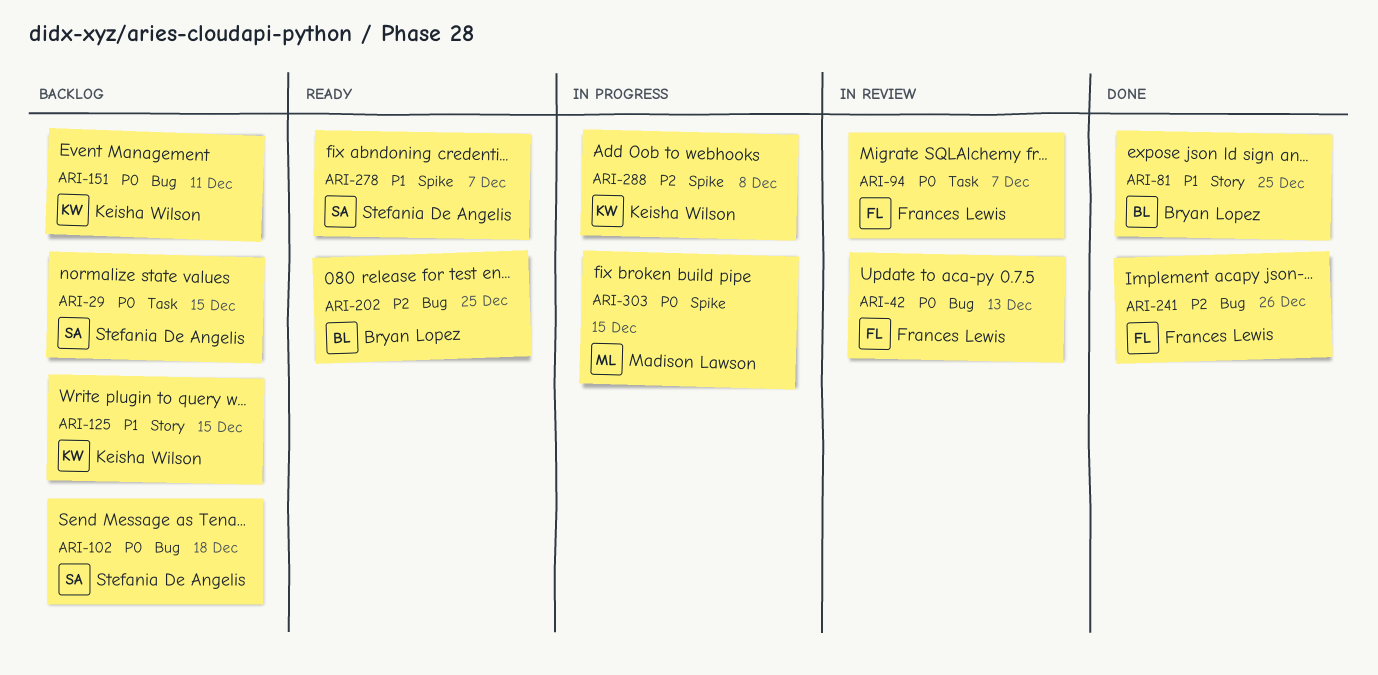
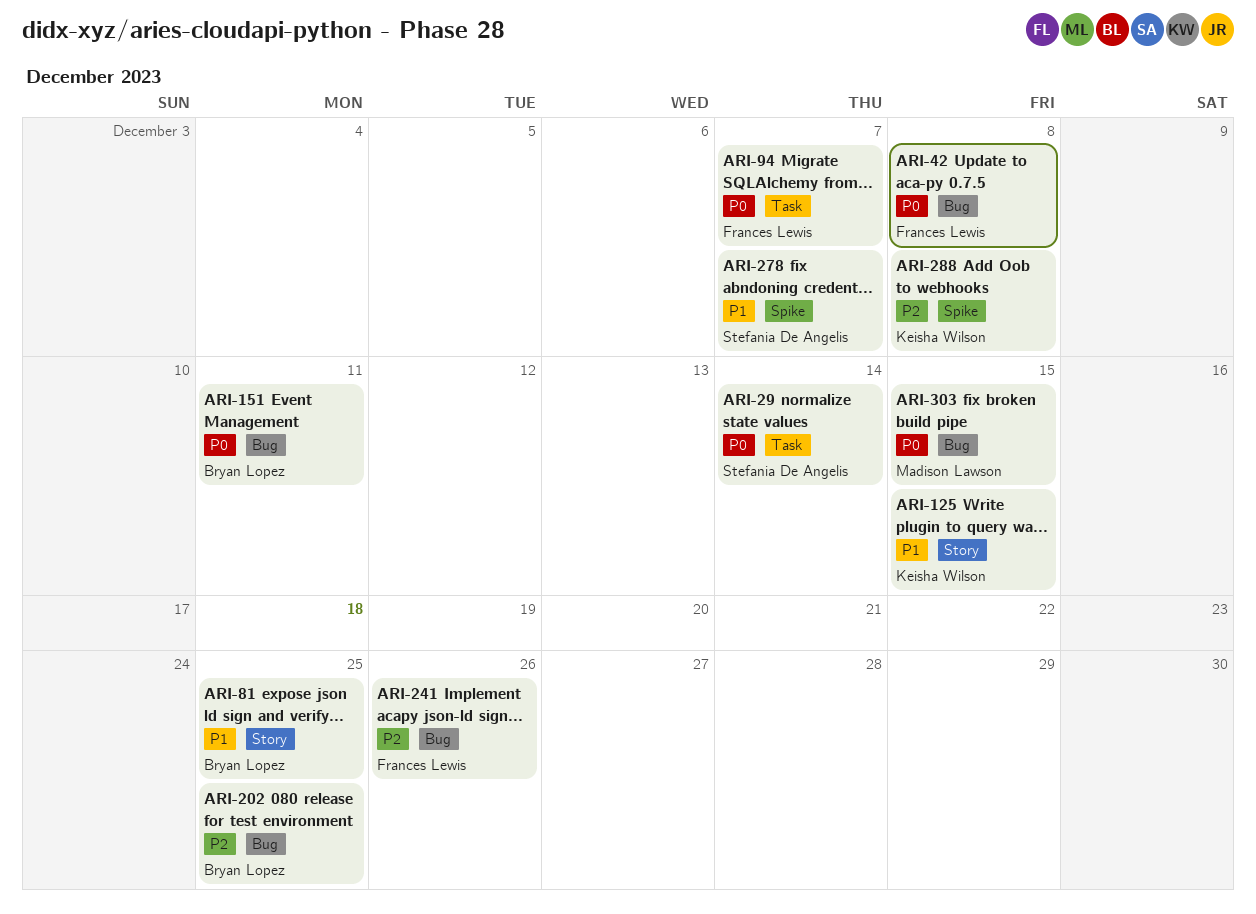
ARI-29, due: Dec 15 -> Dec 14
ARI-42, due: Dec 13 -> Dec 8
ARI-102: present -> none
ARI-151, owner: Keisha Wilson -> Bryan Lopez
ARI-303, label: Spike -> Bug

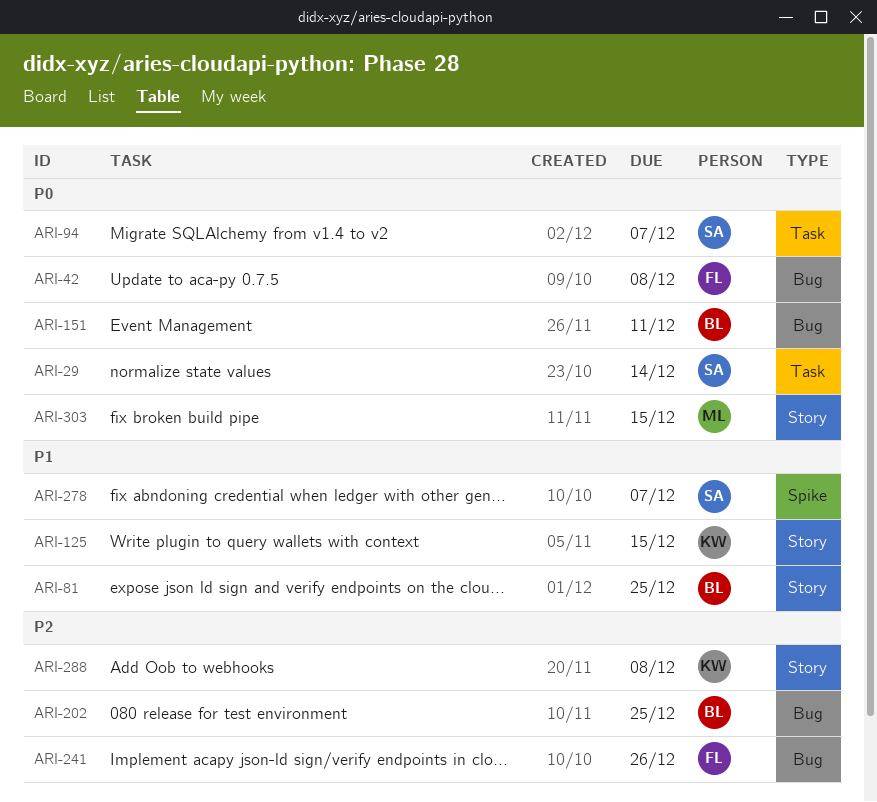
ARI-94, owner: Frances Lewis -> Stefania De Angelis
ARI-288, label: Spike -> Story
ARI-303, label: Bug -> Story

